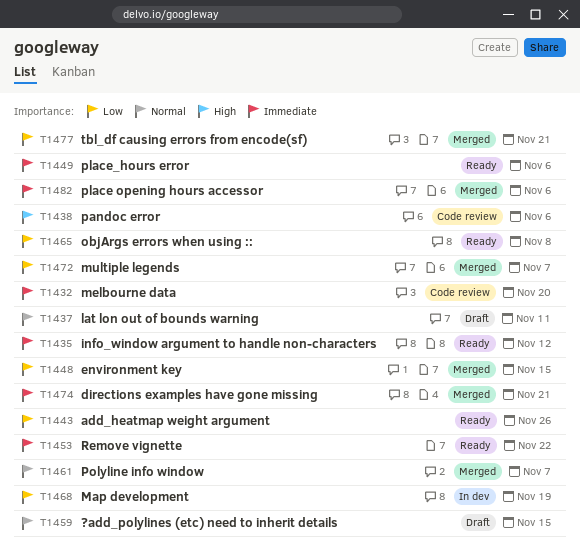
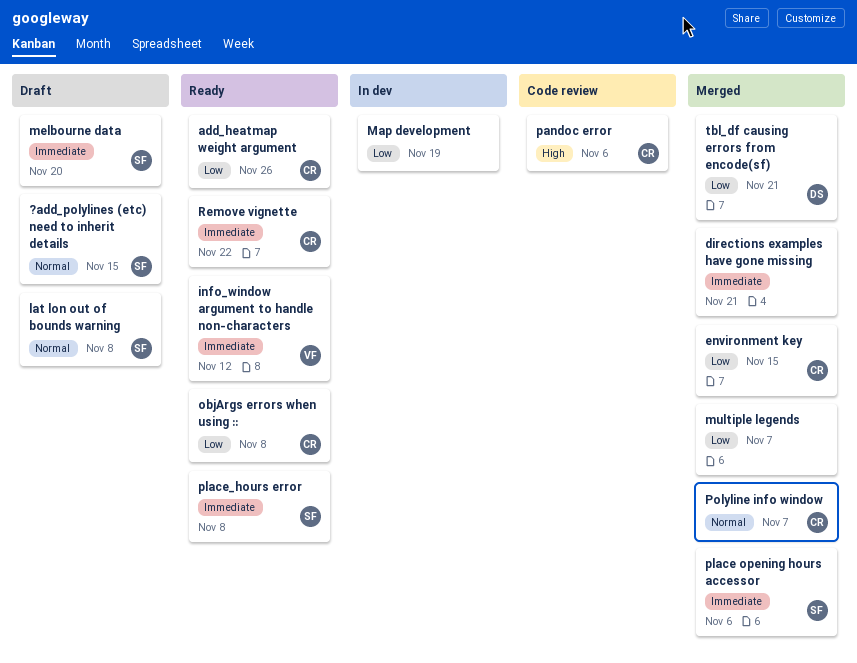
lat lon out of bounds warning, due: Nov 11 -> Nov 8
melbourne data, status: Code review -> Draft
place_hours error, due: Nov 6 -> Nov 8

